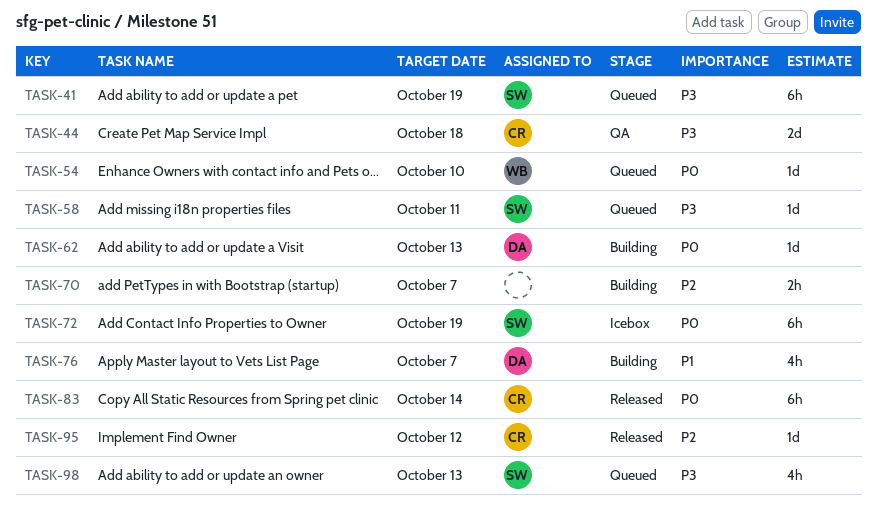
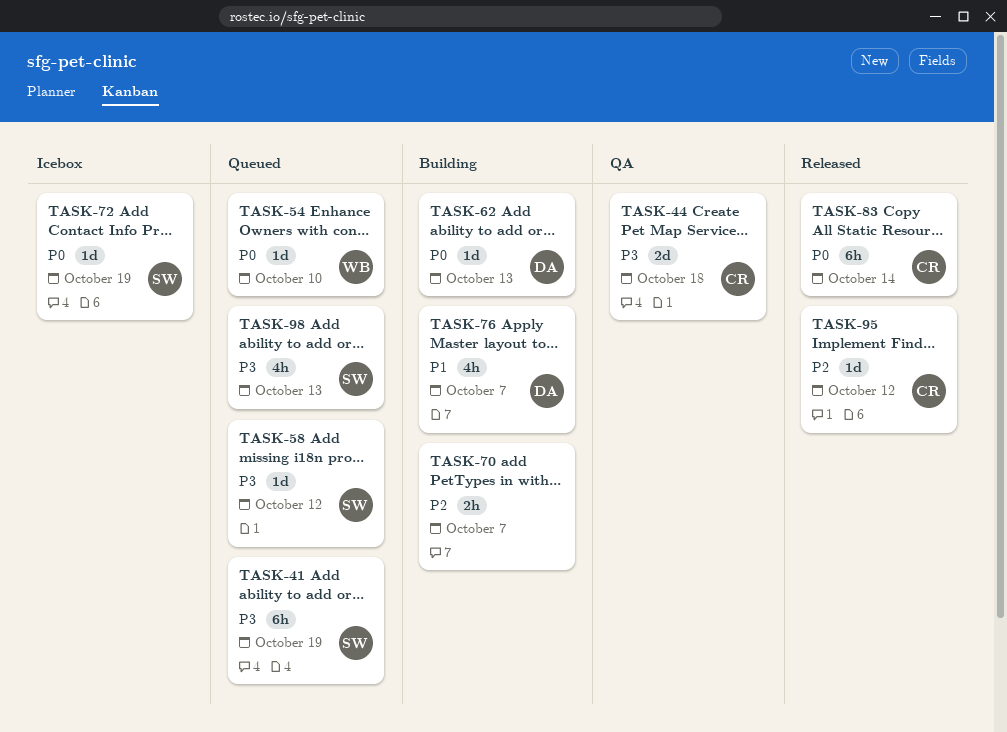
TASK-58, due: Oct 11 -> Oct 12
TASK-72, estimate: 6h -> 1d

